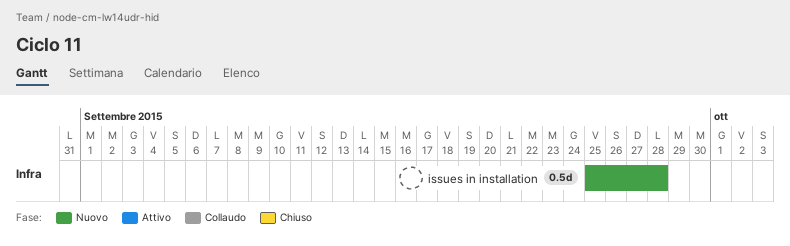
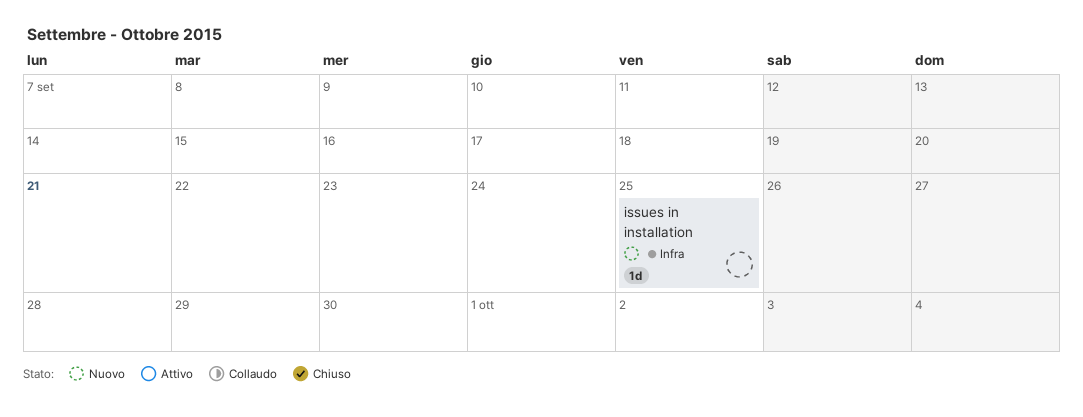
issues in installation, estimate: 0.5d -> 1d
issues in installation, due: Sep 28 -> Sep 25

